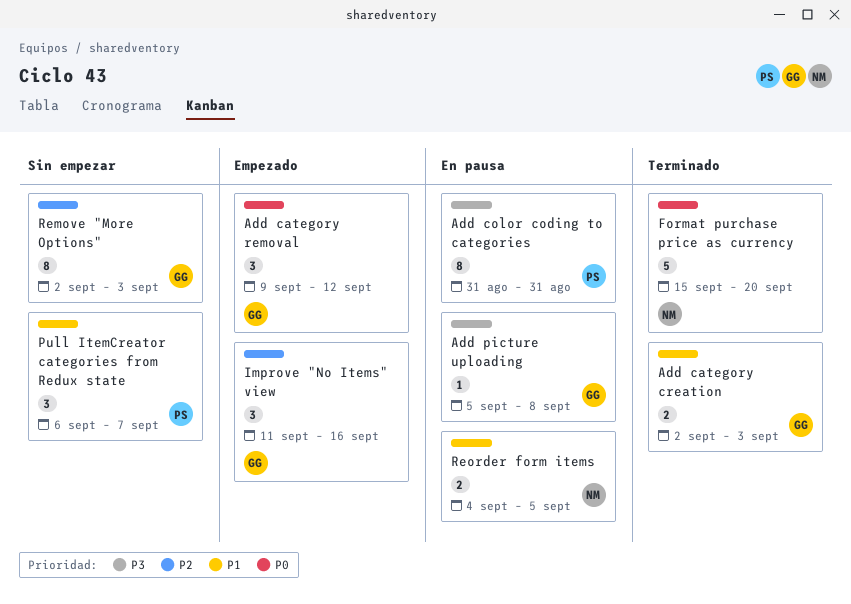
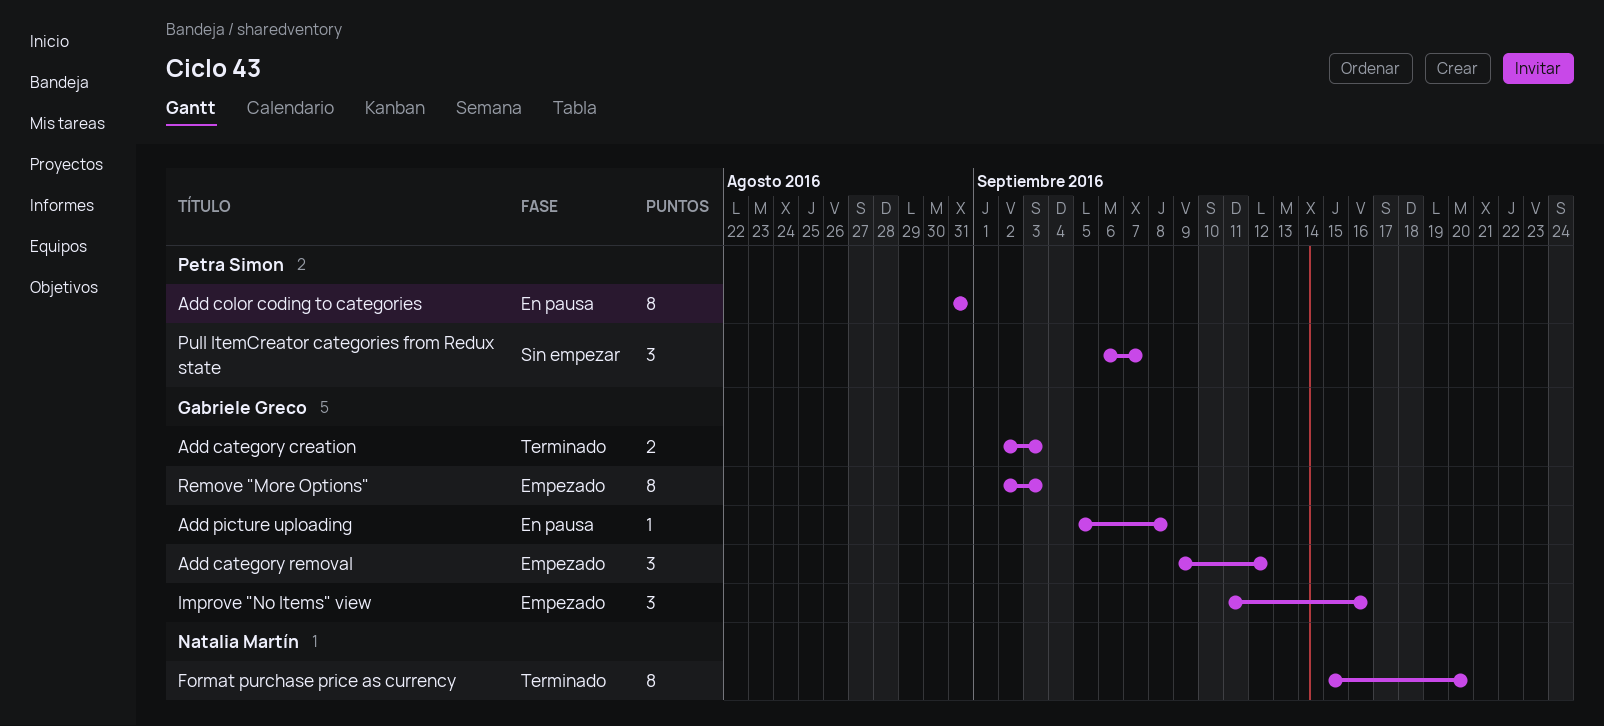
Format purchase price as currency, estimate: 5 -> 8
Remove "More Options", status: Sin empezar -> Empezado
Reorder form items: present -> none

